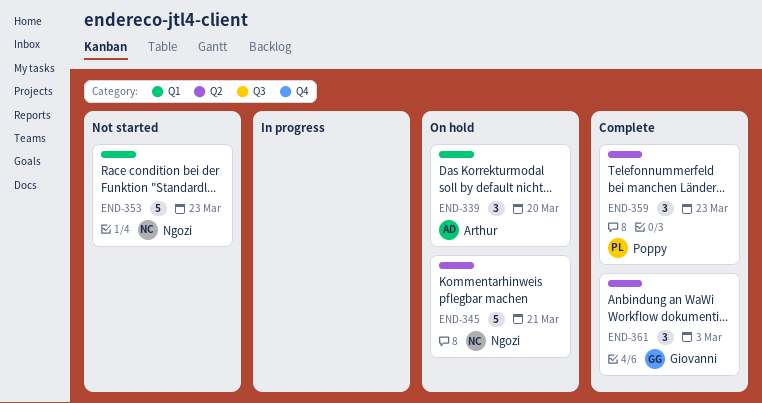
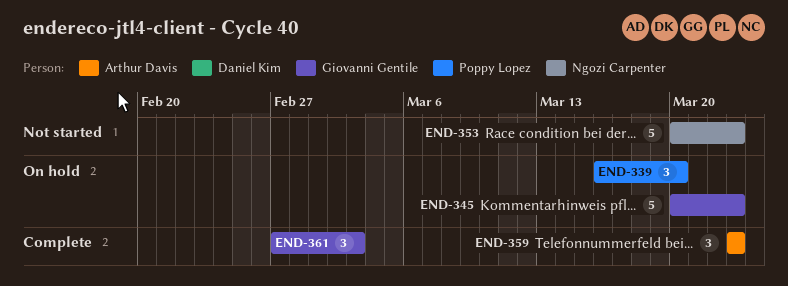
END-339, owner: Arthur Davis -> Poppy Lopez
END-345, owner: Ngozi Carpenter -> Giovanni Gentile
END-345, due: Mar 21 -> Mar 23
END-359, owner: Poppy Lopez -> Arthur Davis

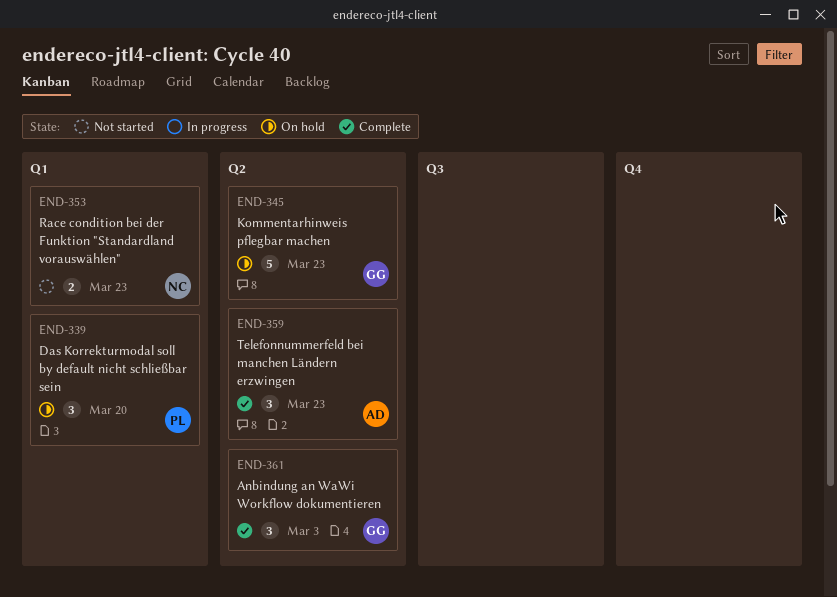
END-353, estimate: 5 -> 2

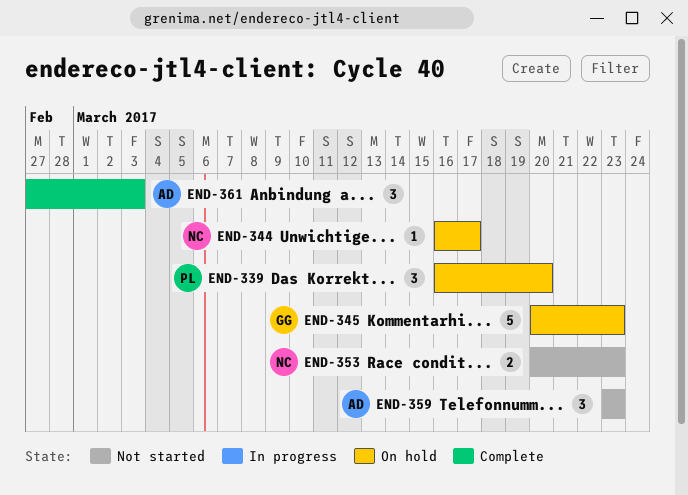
END-344: none -> present
END-359, status: Complete -> Not started
END-361, owner: GG -> AD

